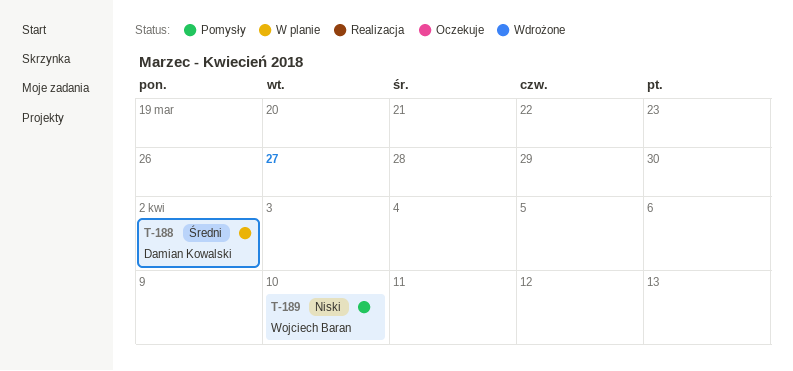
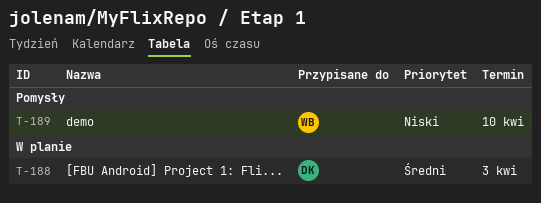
T-188, due: Apr 2 -> Apr 3

